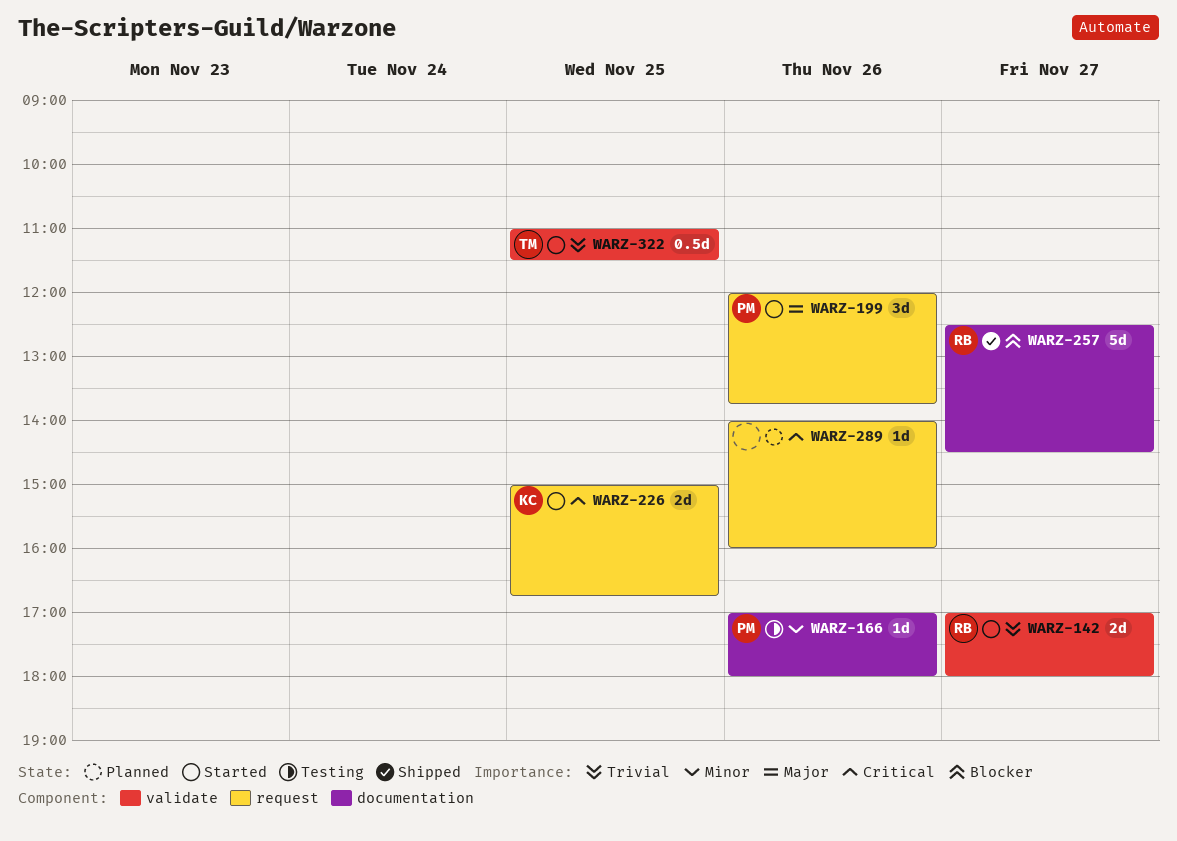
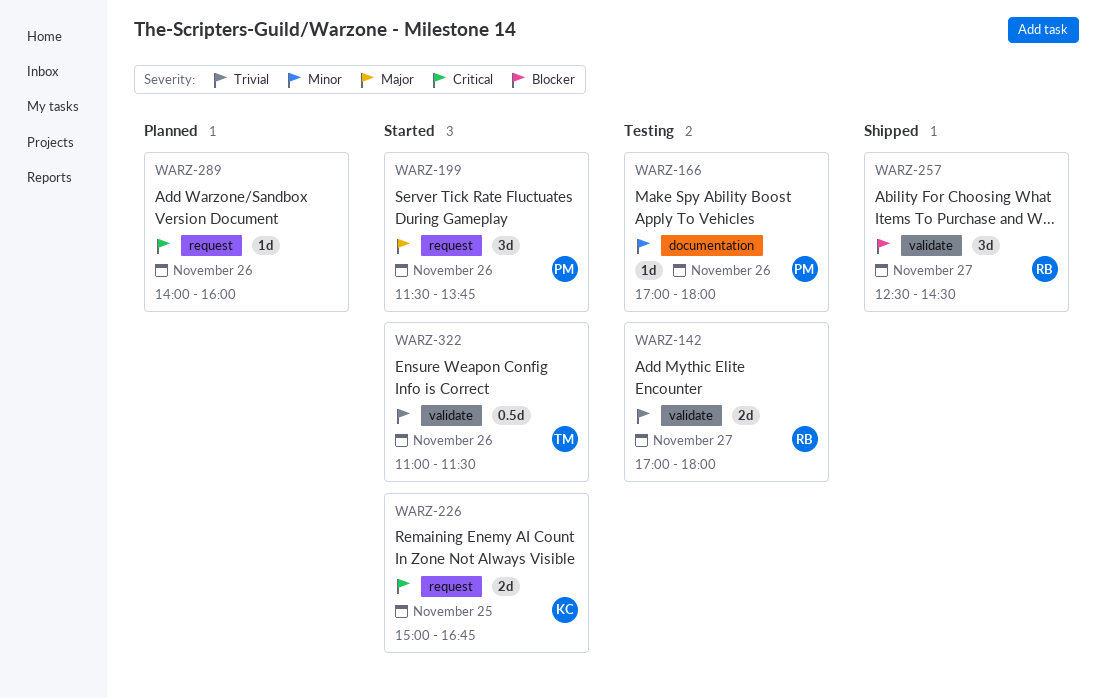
WARZ-142, status: Started -> Testing
WARZ-199, begins: 12:00 -> 11:30
WARZ-257, label: documentation -> validate
WARZ-257, estimate: 5d -> 3d
WARZ-322, day: Nov 25 -> Nov 26

